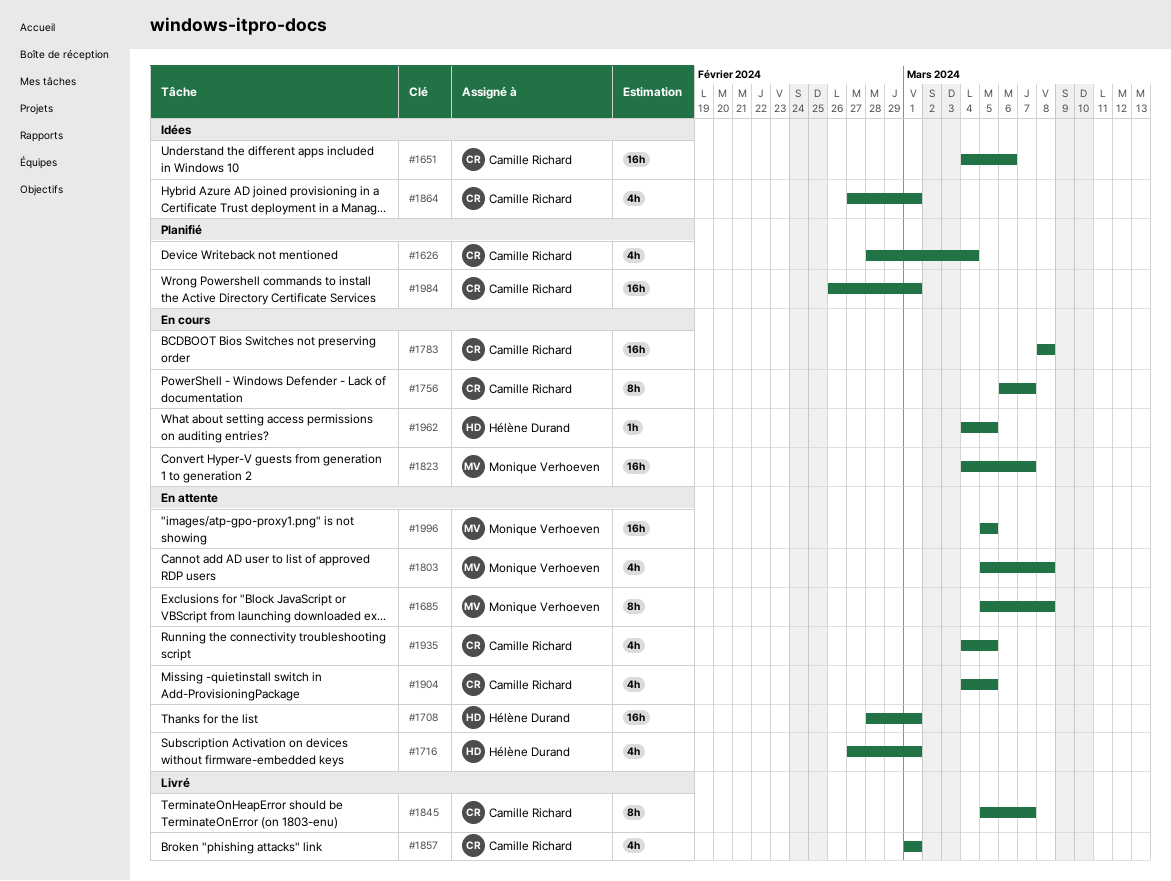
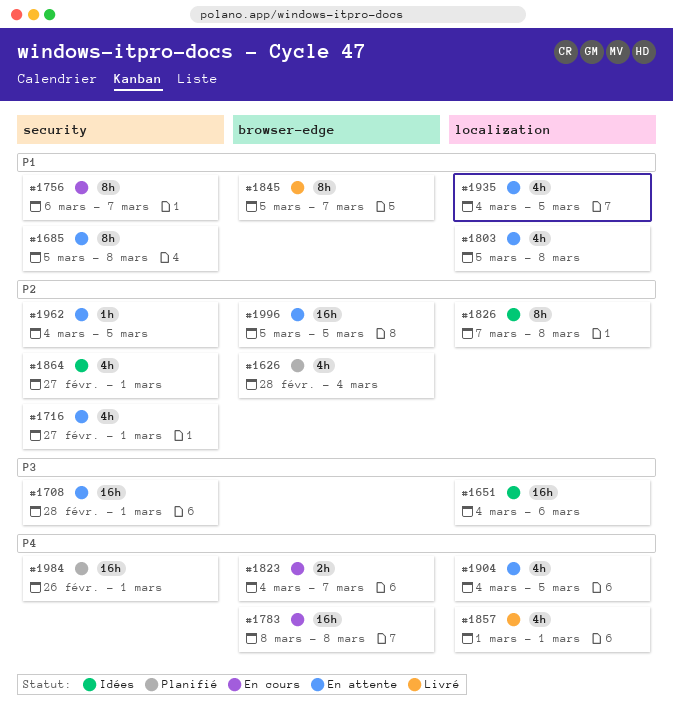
#1823, estimate: 16h -> 2h
#1826: none -> present
#1962, status: En cours -> En attente

